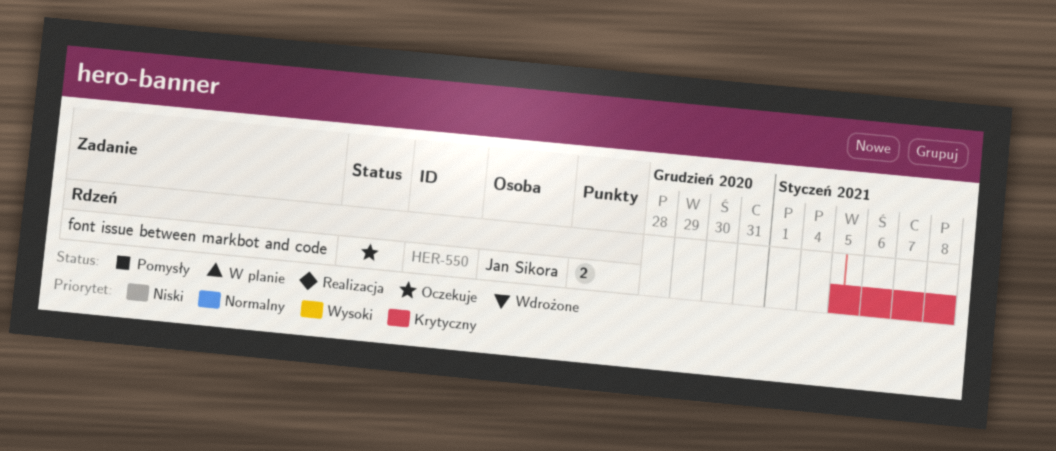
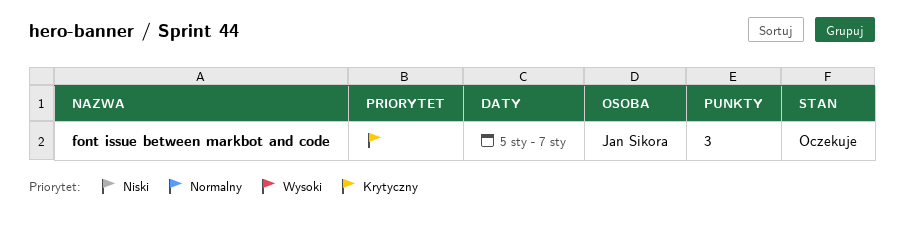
font issue between markbot and code, estimate: 2 -> 3
font issue between markbot and code, due: Jan 8 -> Jan 7

